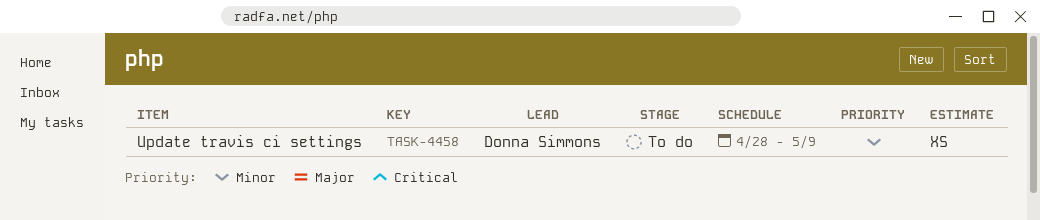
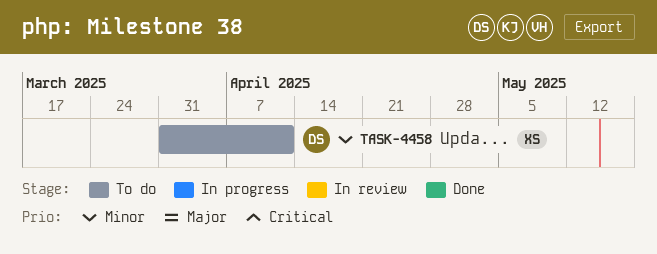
TASK-4458, start: Apr 28 -> Mar 31
TASK-4458, due: May 9 -> Apr 11

